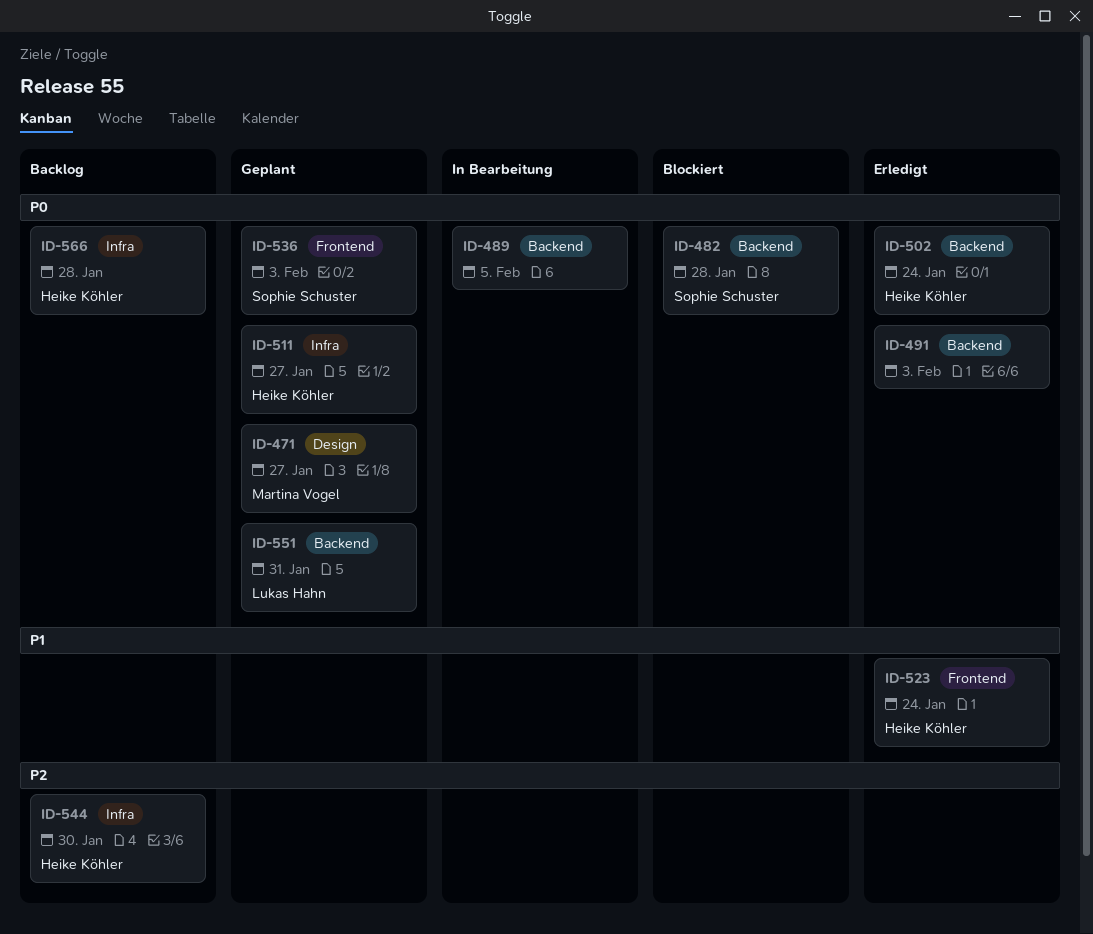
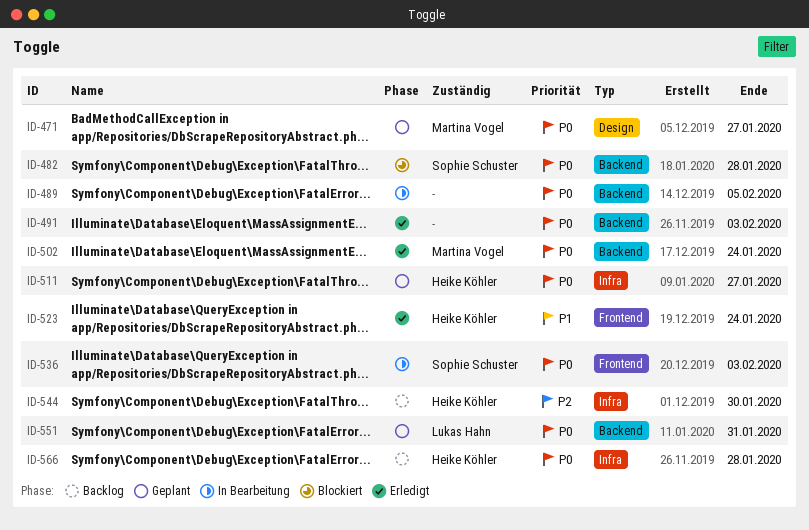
ID-502, owner: Heike Köhler -> Martina Vogel
ID-536, status: Geplant -> In Bearbeitung

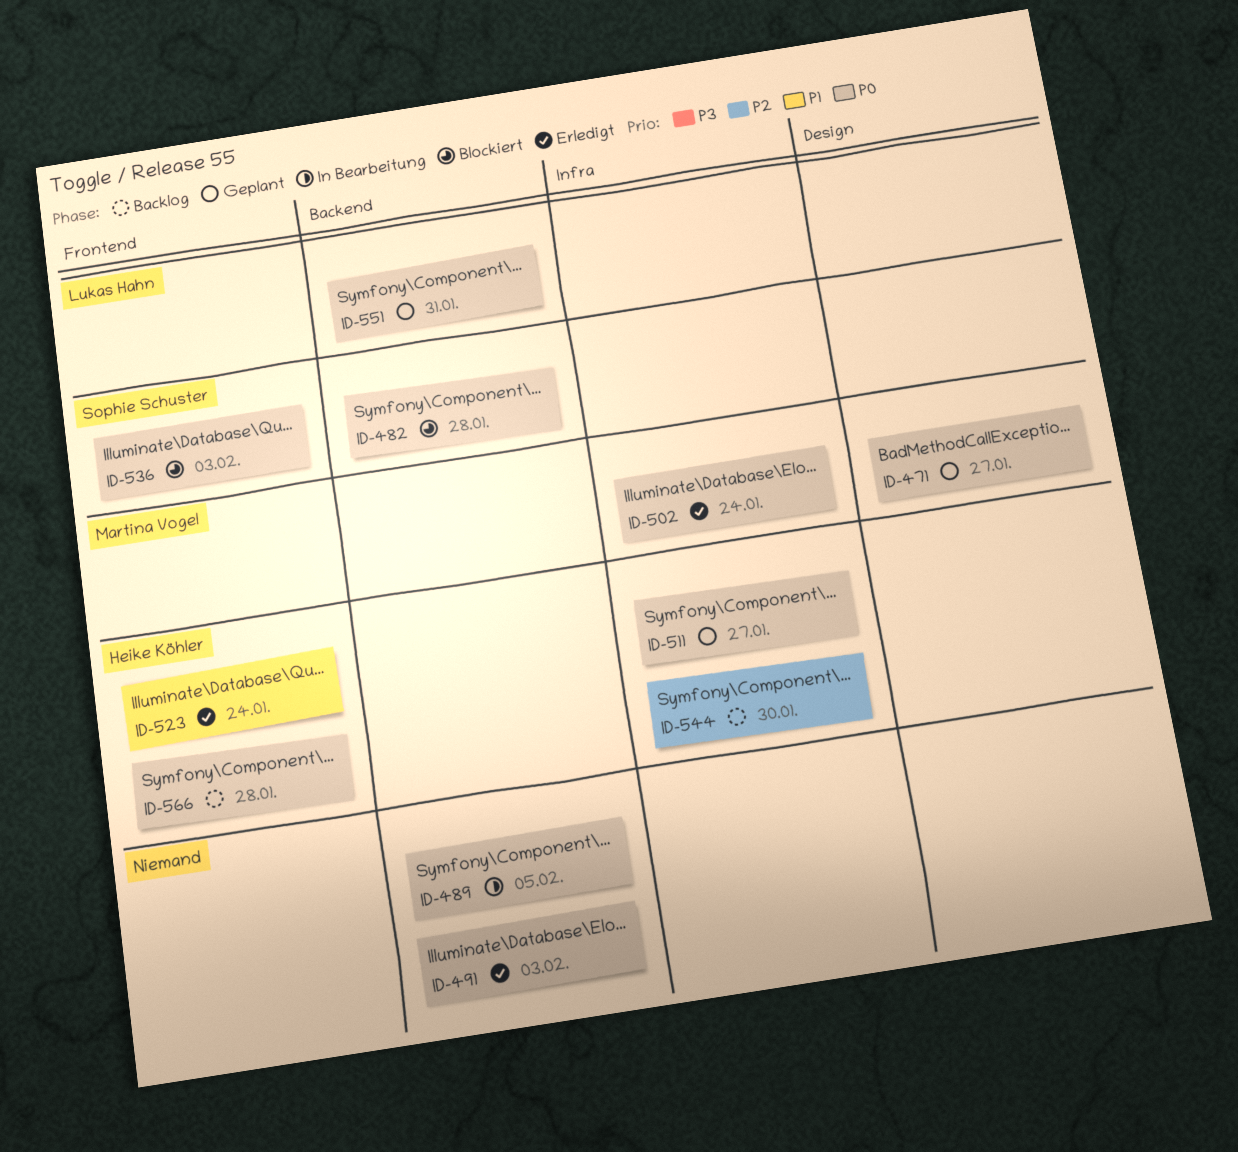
ID-502, label: Backend -> Infra
ID-536, status: In Bearbeitung -> Blockiert
ID-566, label: Infra -> Frontend

